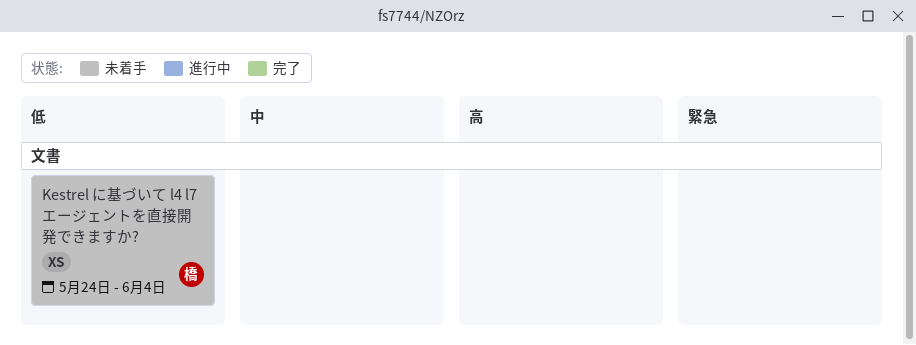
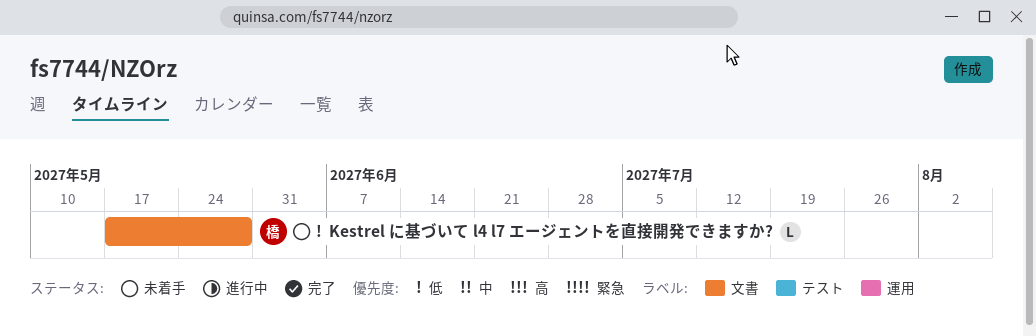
Kestrel に基づいて l4 l7 エージェントを直接開発できますか?, estimate: XS -> L
Kestrel に基づいて l4 l7 エージェントを直接開発できますか?, start: May 24 -> May 17
Kestrel に基づいて l4 l7 エージェントを直接開発できますか?, due: Jun 4 -> May 28

